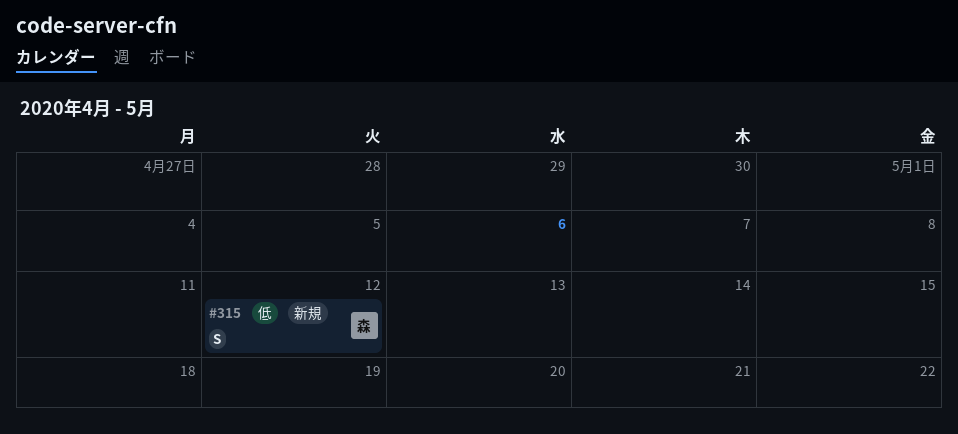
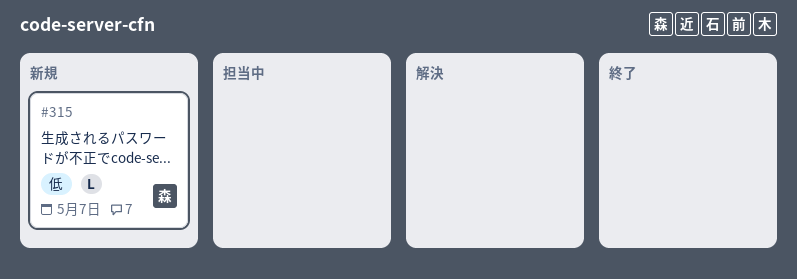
#315, estimate: S -> L
#315, due: May 12 -> May 7

